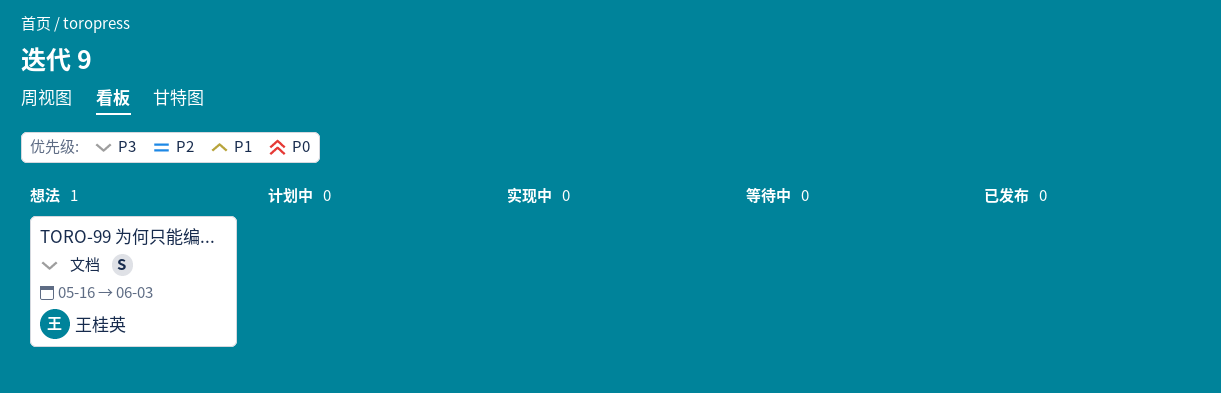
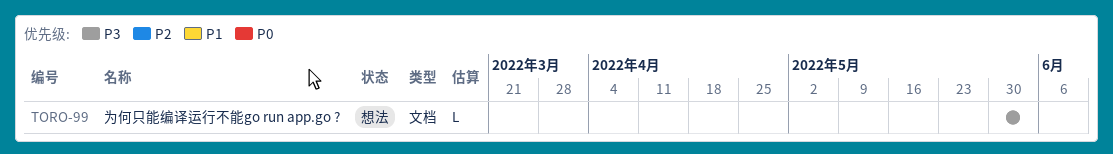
TORO-99, estimate: S -> L
TORO-99, start: May 16 -> May 30

